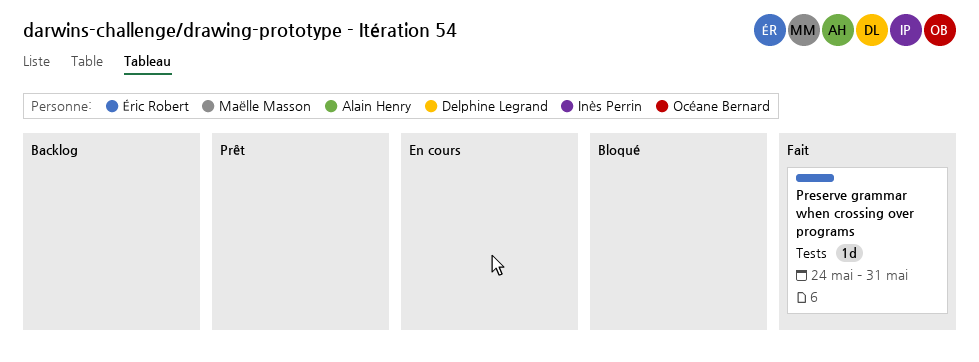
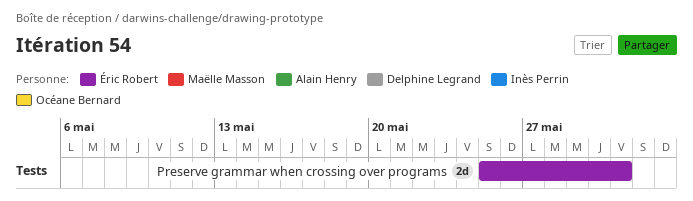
Preserve grammar when crossing over programs, estimate: 1d -> 2d
Preserve grammar when crossing over programs, start: May 24 -> May 25

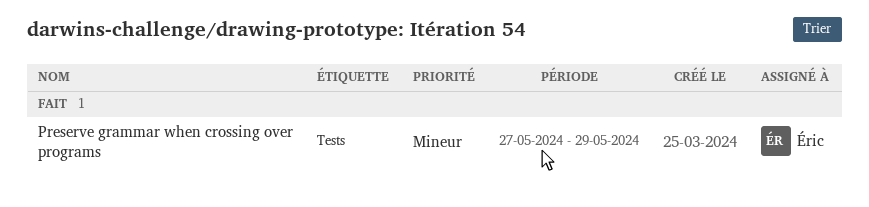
Preserve grammar when crossing over programs, start: May 25 -> May 27
Preserve grammar when crossing over programs, due: May 31 -> May 29

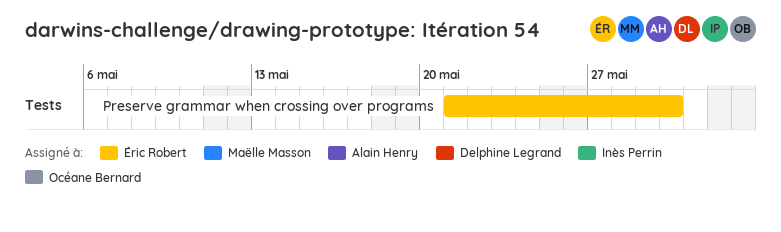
Preserve grammar when crossing over programs, start: May 27 -> May 21
Preserve grammar when crossing over programs, due: May 29 -> May 30

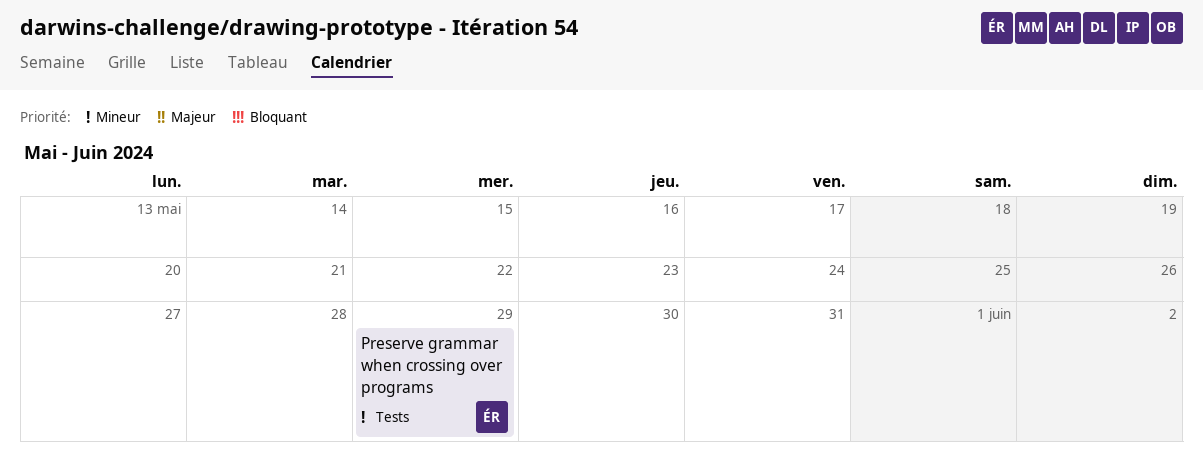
Preserve grammar when crossing over programs, due: May 30 -> May 29

